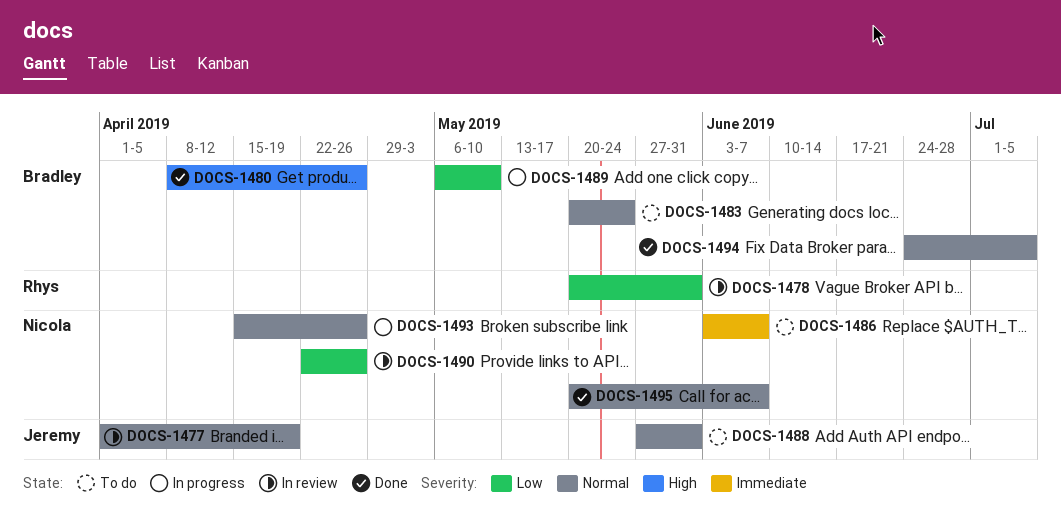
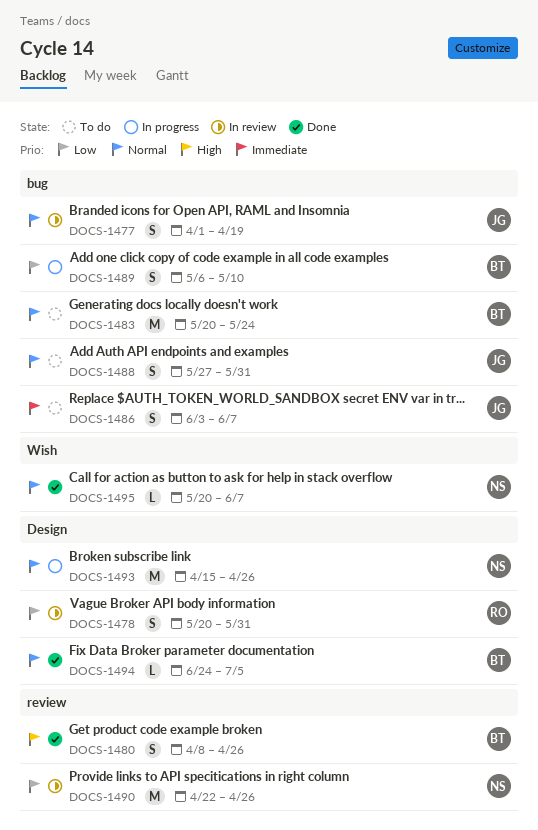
DOCS-1486, owner: Nicola -> Jeremy

